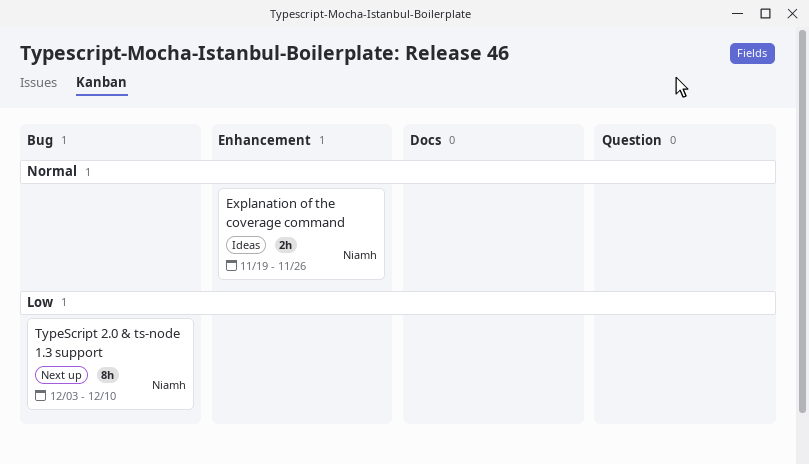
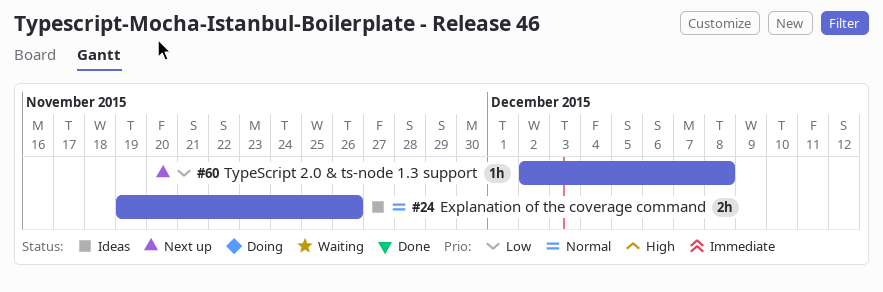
TypeScript 2.0 & ts-node 1.3 support, estimate: 8h -> 1h
TypeScript 2.0 & ts-node 1.3 support, start: Dec 3 -> Dec 2
TypeScript 2.0 & ts-node 1.3 support, due: Dec 10 -> Dec 8

